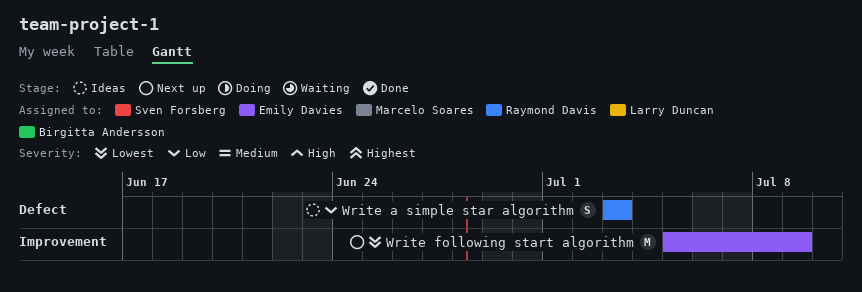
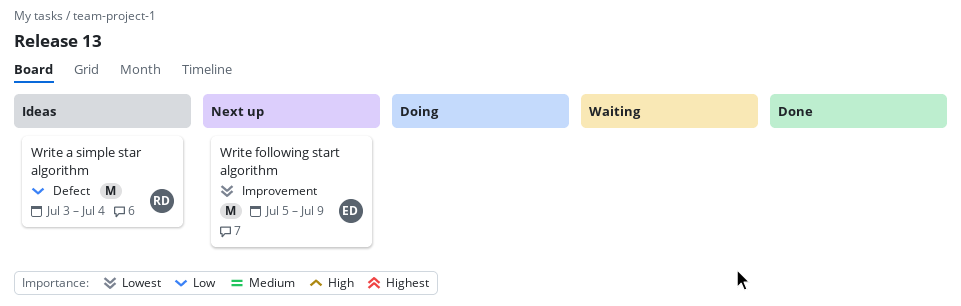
Write a simple star algorithm, estimate: S -> M
Write a simple star algorithm, due: Jul 3 -> Jul 4

